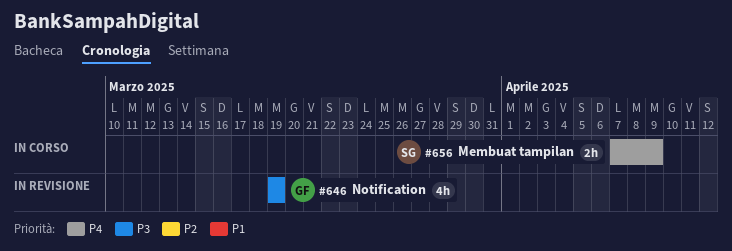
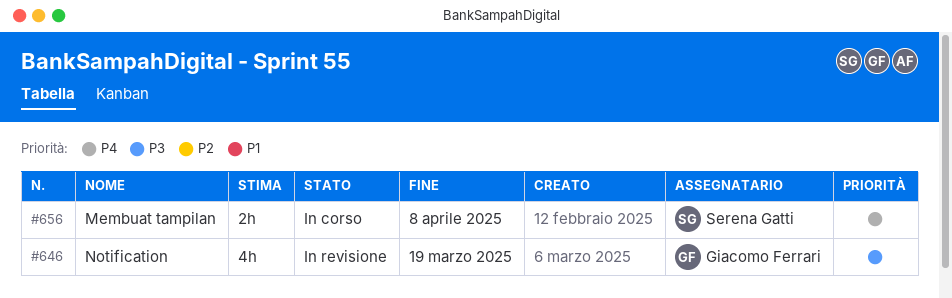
#656, due: Apr 9 -> Apr 8

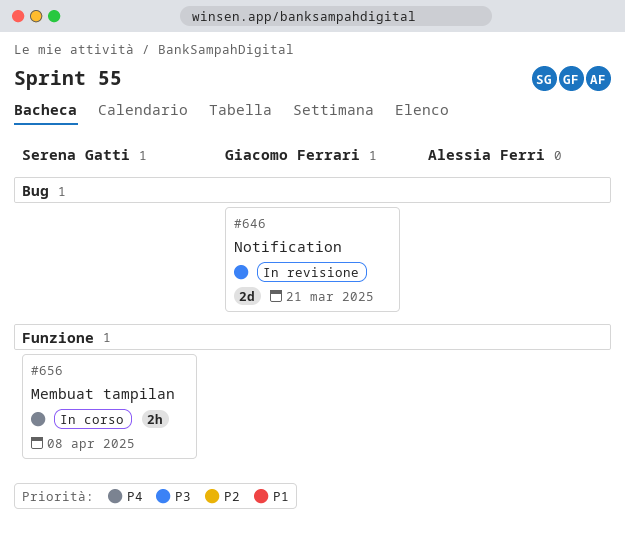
#646, estimate: 4h -> 2d
#646, due: Mar 19 -> Mar 21

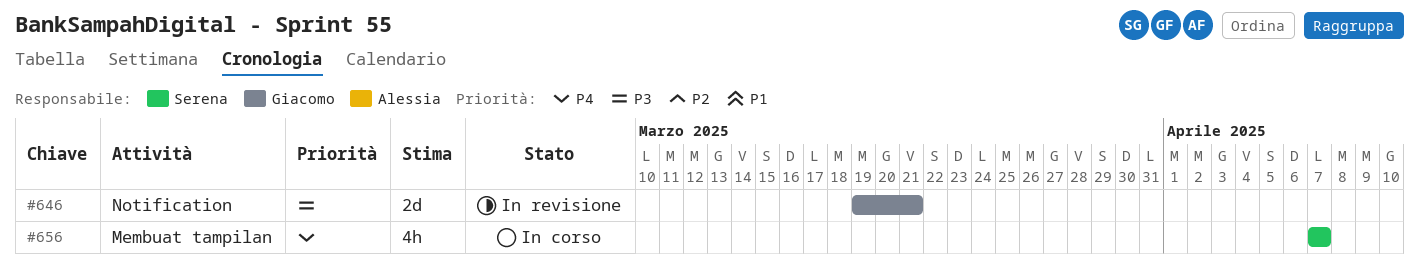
#656, estimate: 2h -> 4h
#656, due: Apr 8 -> Apr 7

